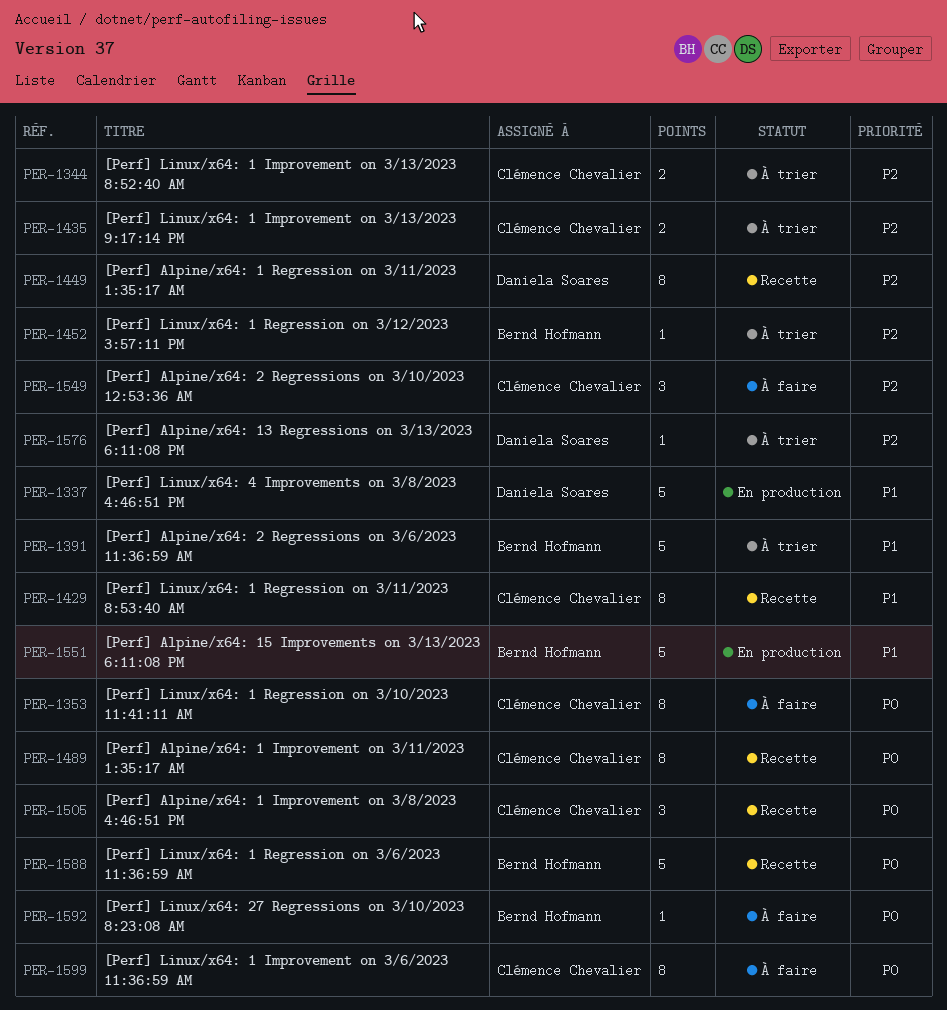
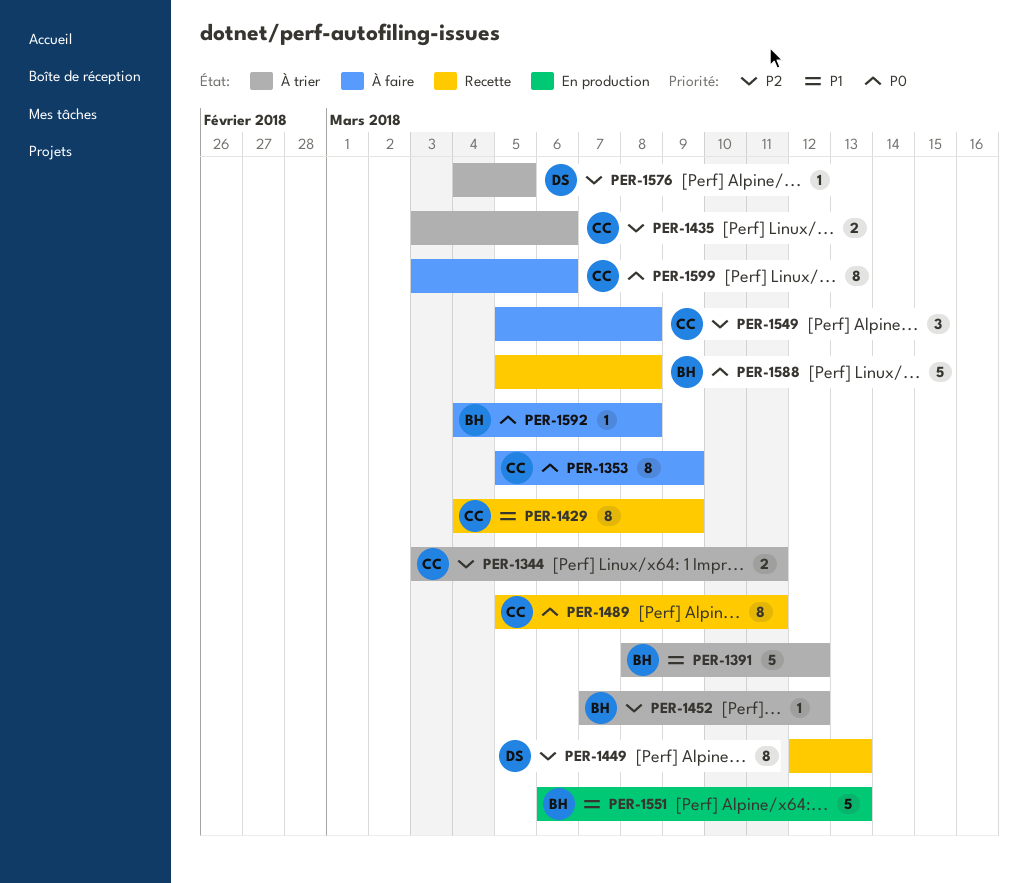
PER-1337: present -> none
PER-1505: present -> none

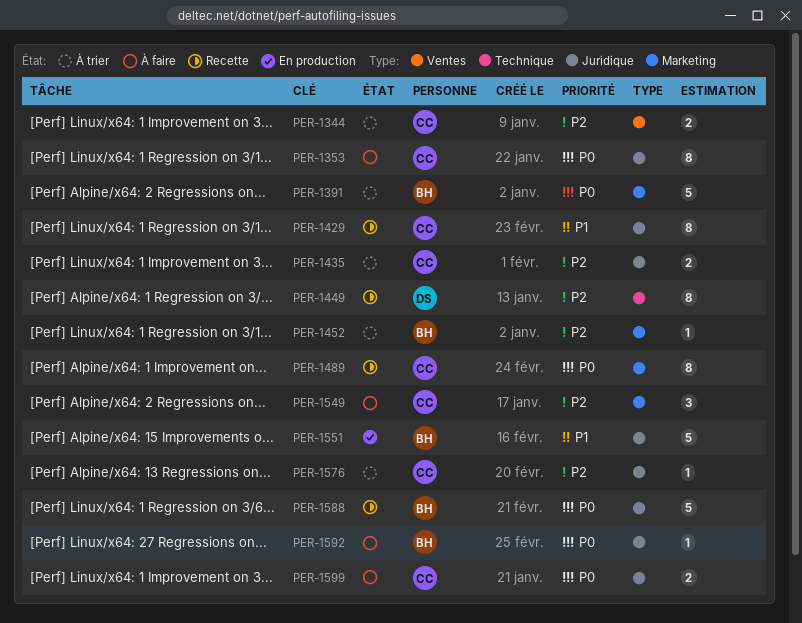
PER-1391, priority: P1 -> P0
PER-1576, owner: DS -> CC
PER-1599, estimate: 8 -> 2

